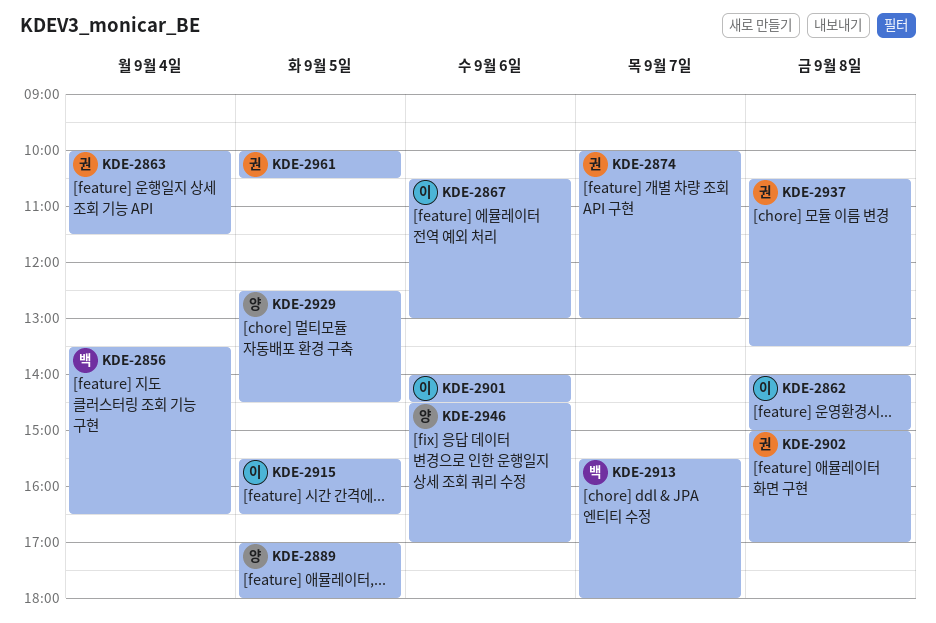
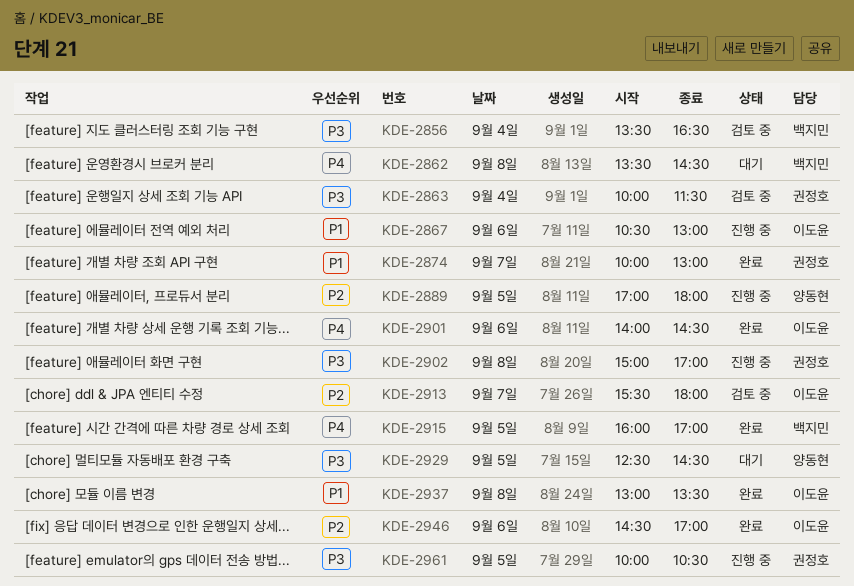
KDE-2862, owner: 이도윤 -> 백지민
KDE-2862, begins: 14:00 -> 13:30
KDE-2862, ends: 15:00 -> 14:30
KDE-2913, owner: 백지민 -> 이도윤
KDE-2915, owner: 이도윤 -> 백지민
KDE-2915, begins: 15:30 -> 16:00
KDE-2915, ends: 16:30 -> 17:00
KDE-2937, owner: 권정호 -> 이도윤
KDE-2937, begins: 10:30 -> 13:00
KDE-2946, owner: 양동현 -> 이도윤

